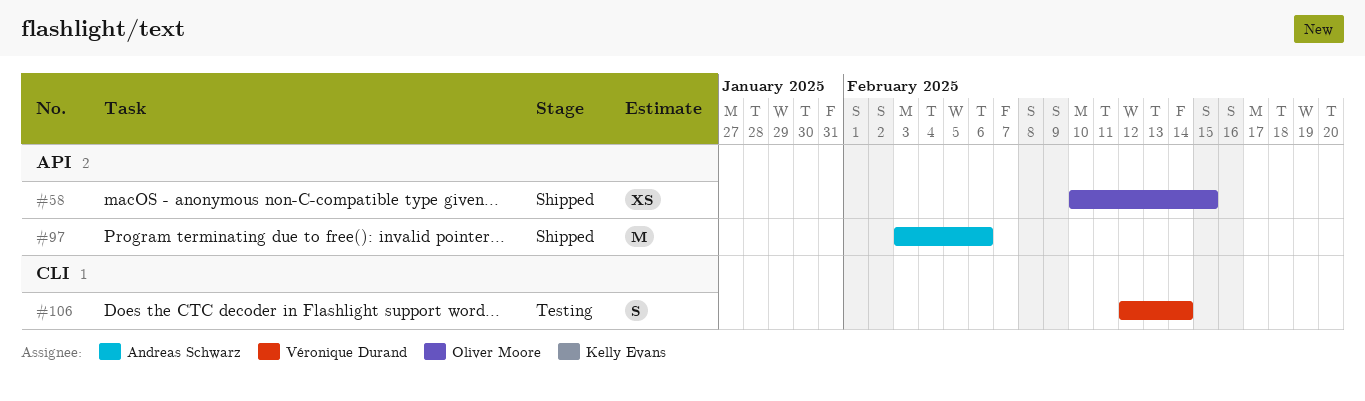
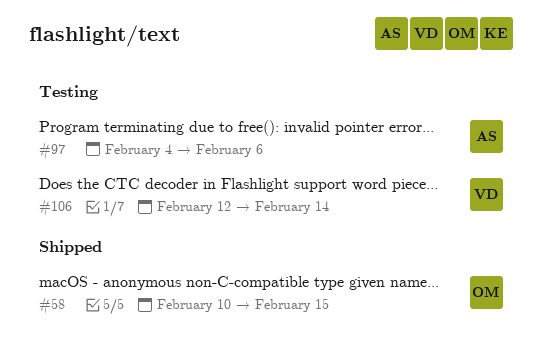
#97, status: Shipped -> Testing
#97, start: Feb 3 -> Feb 4

